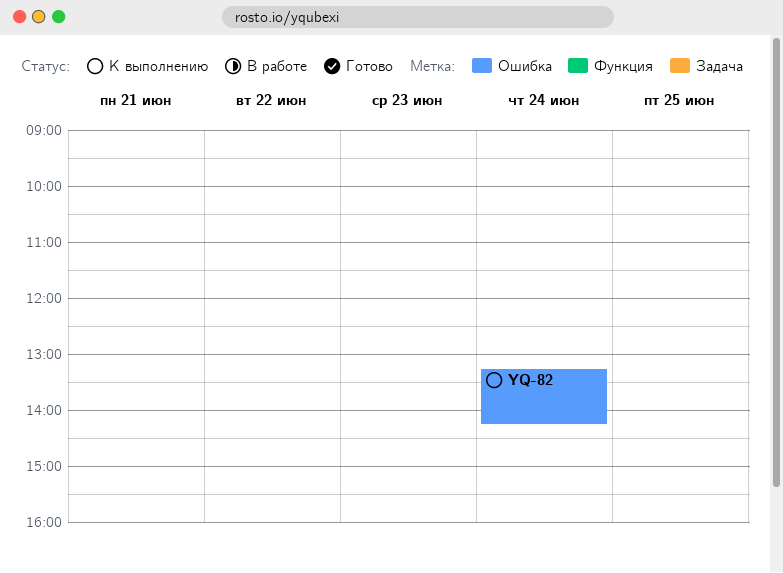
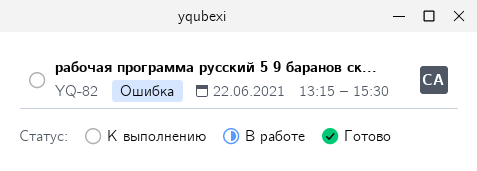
YQ-82, day: Jun 24 -> Jun 22
YQ-82, ends: 14:15 -> 15:30

